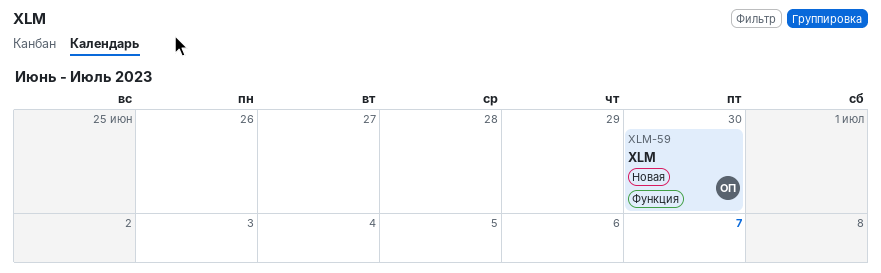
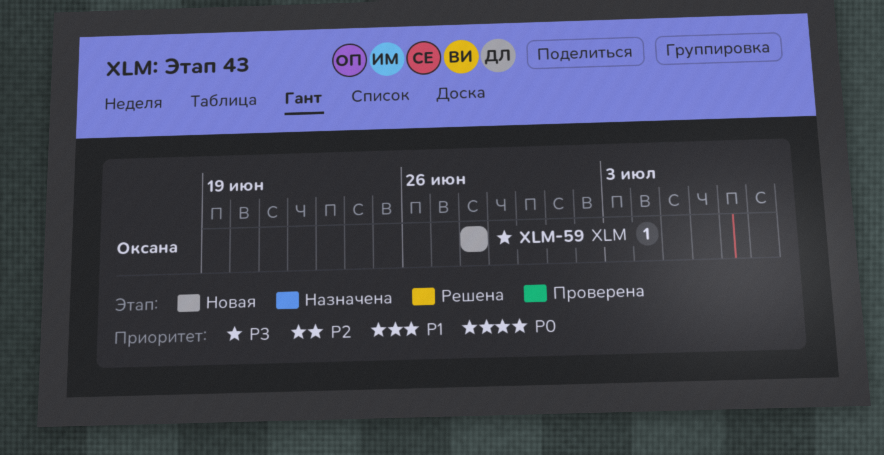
XLM-59, due: Jun 30 -> Jun 28

